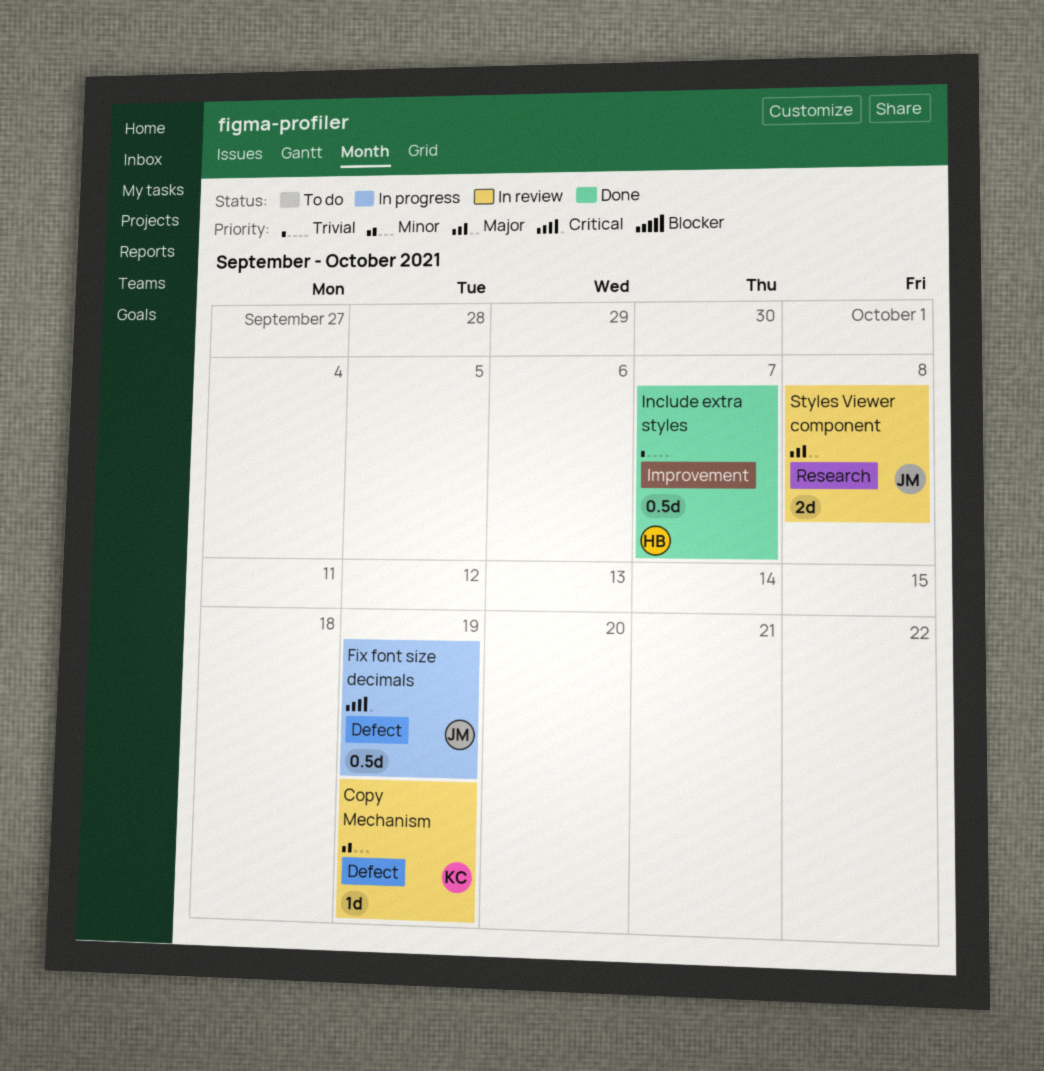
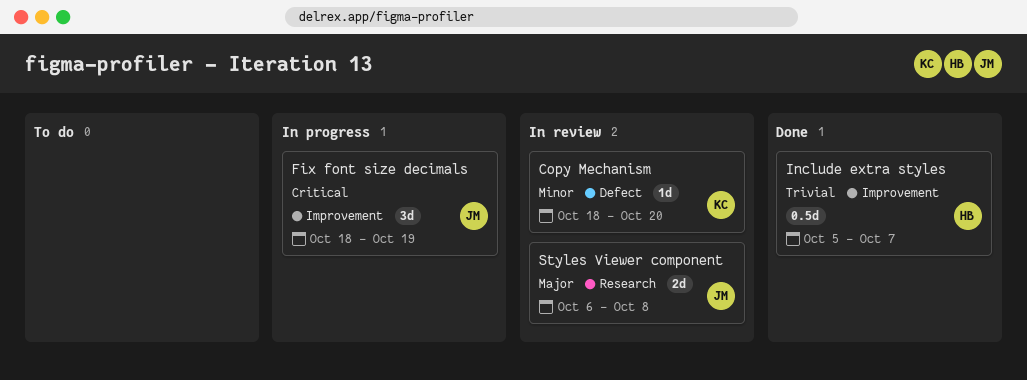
Copy Mechanism, due: Oct 19 -> Oct 20
Fix font size decimals, label: Defect -> Improvement
Fix font size decimals, estimate: 0.5d -> 3d

